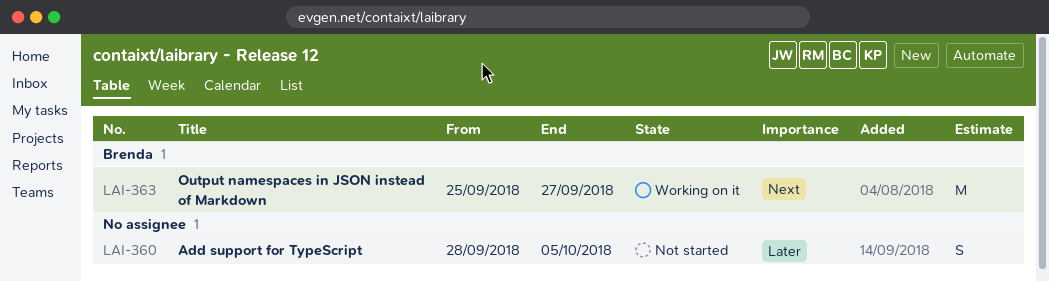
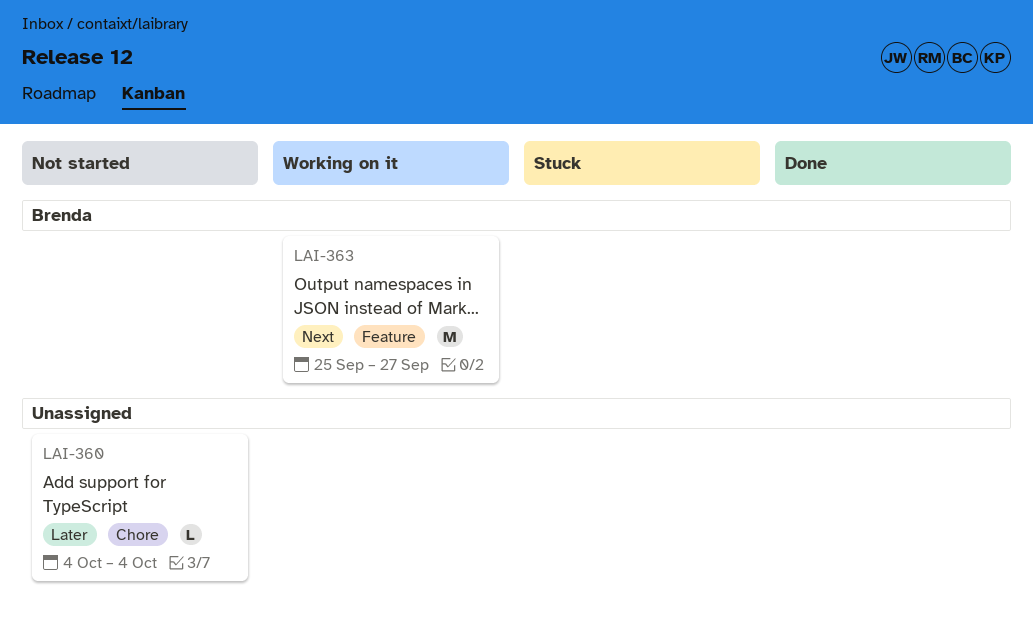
LAI-360, estimate: S -> L
LAI-360, start: Sep 28 -> Oct 4
LAI-360, due: Oct 5 -> Oct 4

